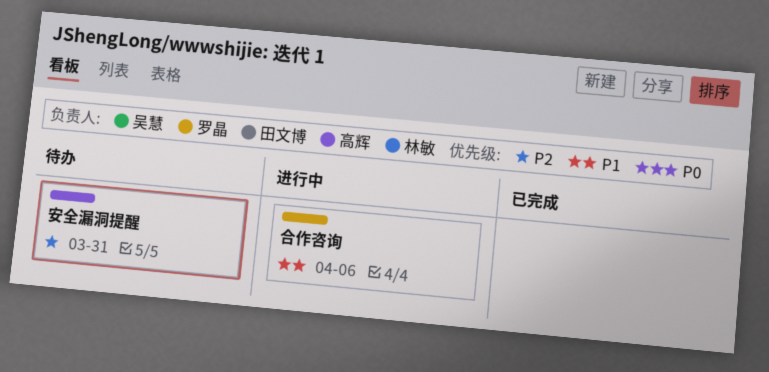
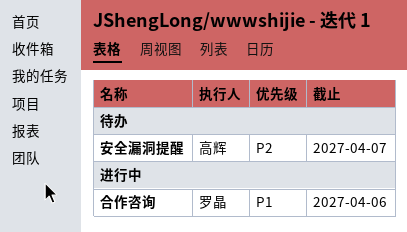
安全漏洞提醒, due: Mar 31 -> Apr 7

